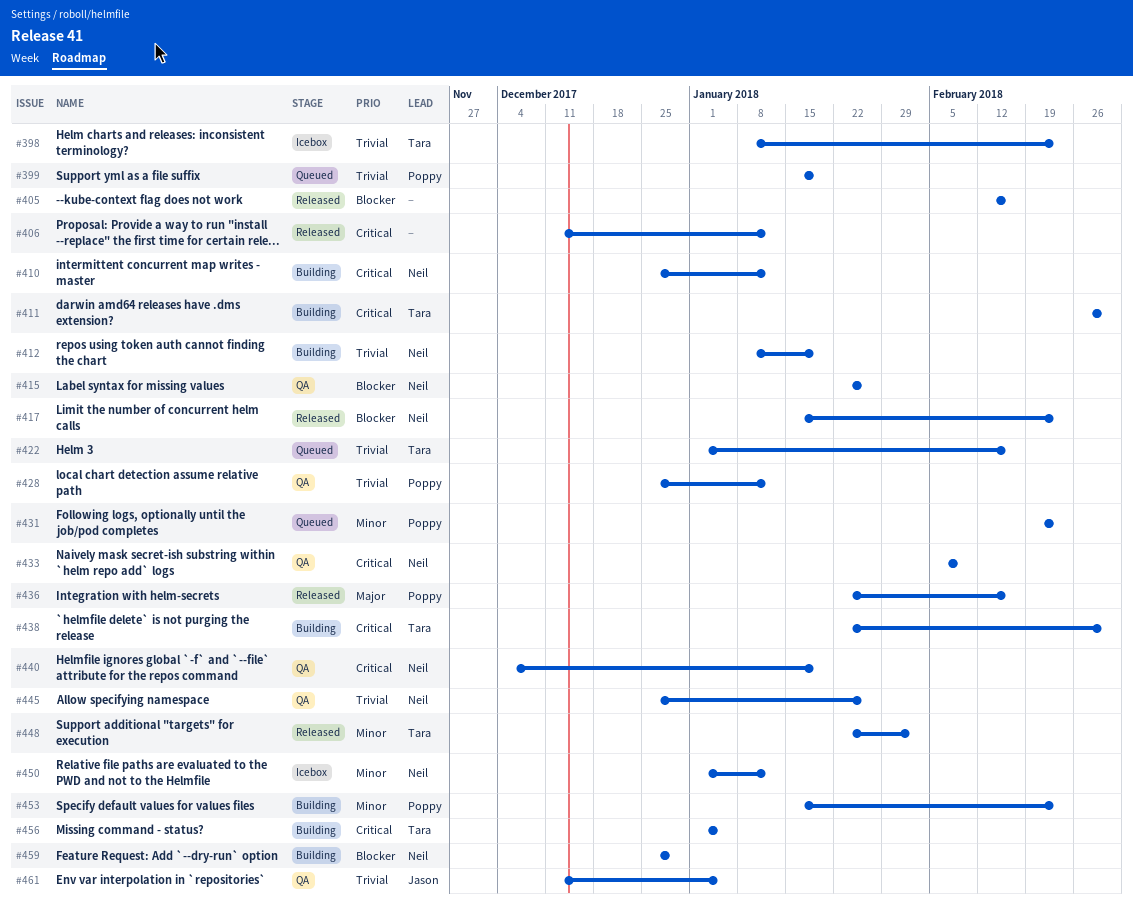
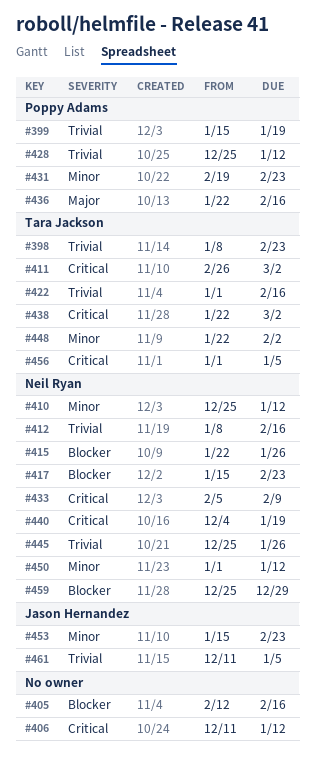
#410, priority: Critical -> Minor
#412, due: Jan 19 -> Feb 16
#453, owner: Poppy Adams -> Jason Hernandez

